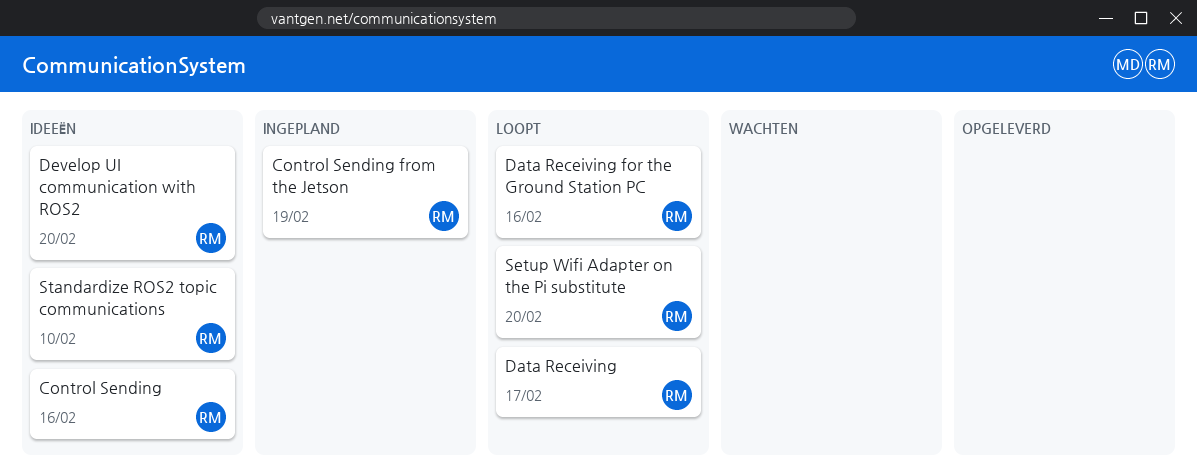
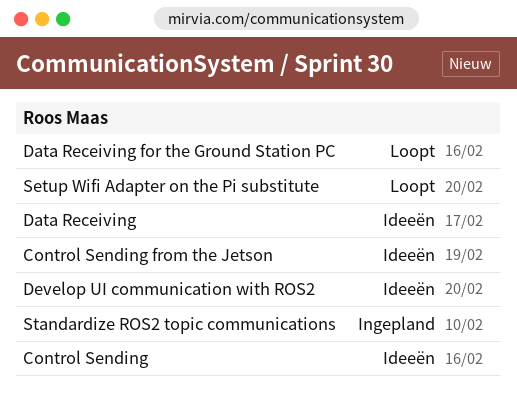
Control Sending from the Jetson, status: Ingepland -> Ideeën
Data Receiving, status: Loopt -> Ideeën
Standardize ROS2 topic communications, status: Ideeën -> Ingepland

